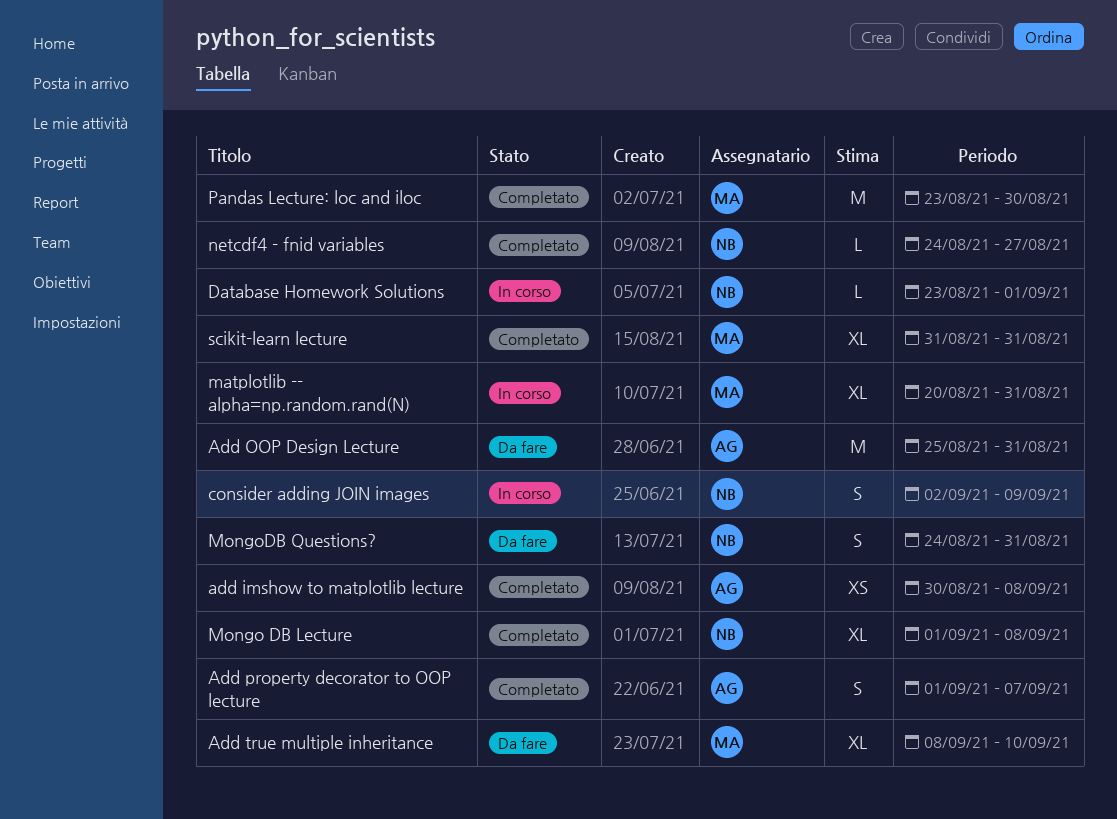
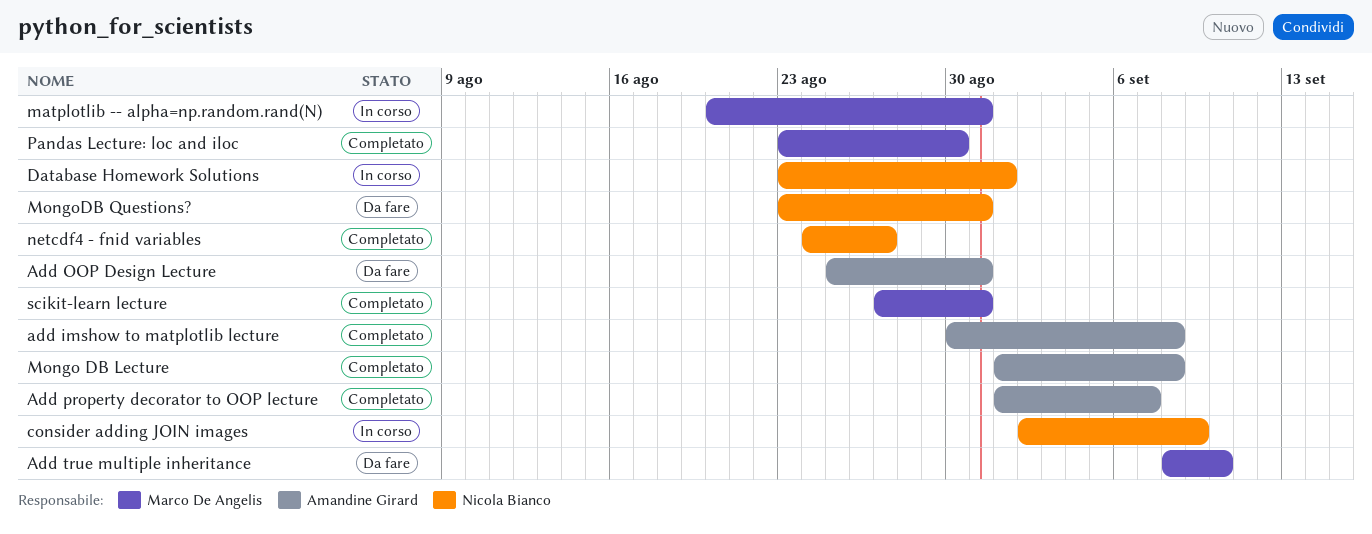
Mongo DB Lecture, owner: Nicola Bianco -> Amandine Girard
MongoDB Questions?, start: Aug 24 -> Aug 23
scikit-learn lecture, start: Aug 31 -> Aug 27

